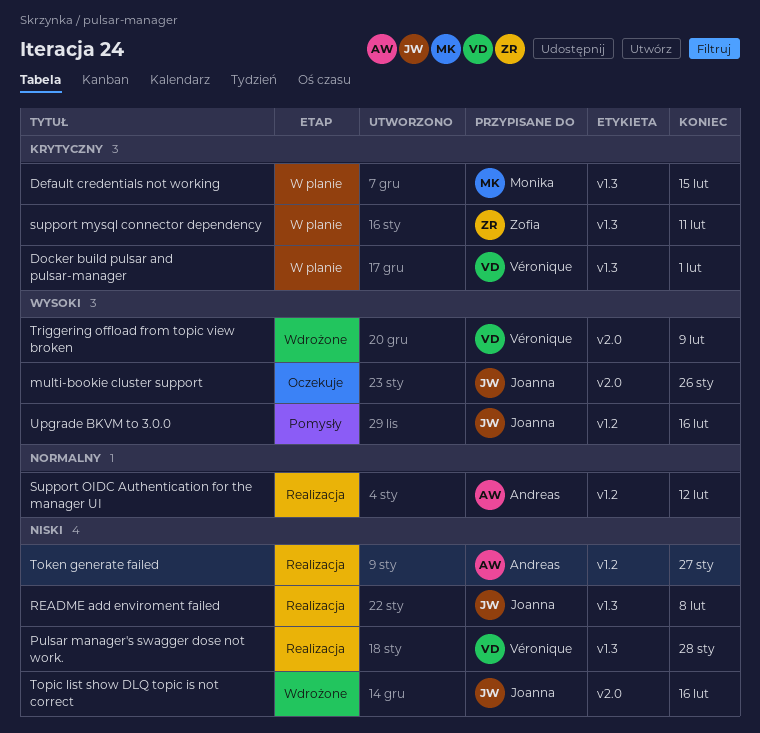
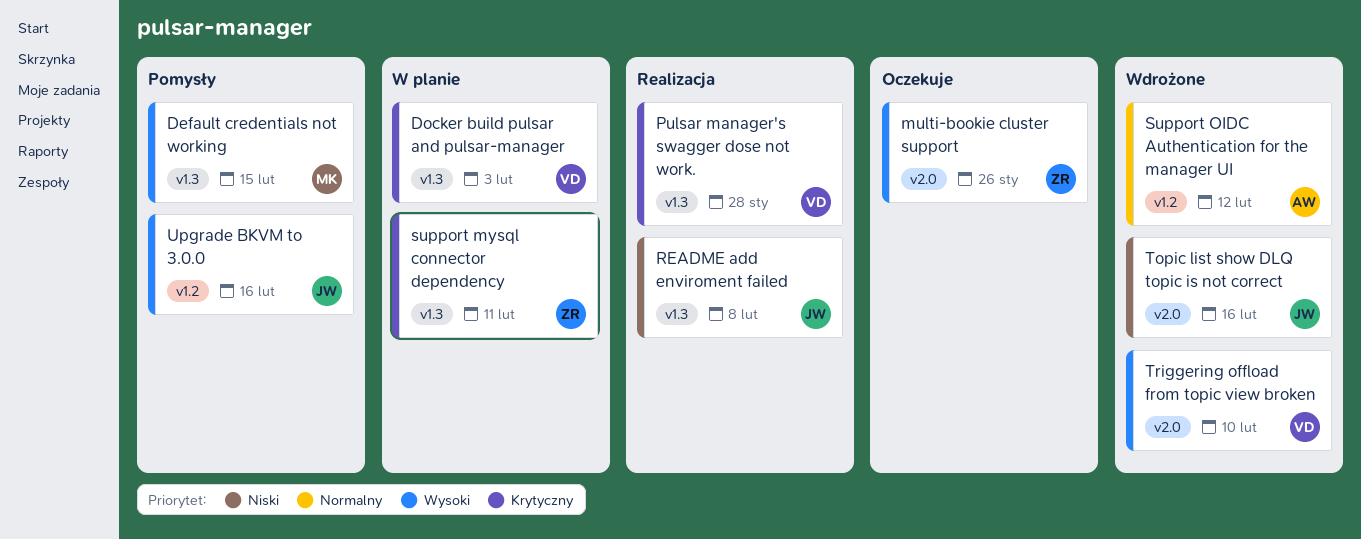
Default credentials not working, status: W planie -> Pomysły
Default credentials not working, priority: Krytyczny -> Wysoki
Docker build pulsar and pulsar-manager, due: Feb 1 -> Feb 3
multi-bookie cluster support, owner: Joanna -> Zofia
Pulsar manager's swagger dose not work., priority: Niski -> Krytyczny
Support OIDC Authentication for the manager UI, status: Realizacja -> Wdrożone
Token generate failed: present -> none
Triggering offload from topic view broken, due: Feb 9 -> Feb 10

